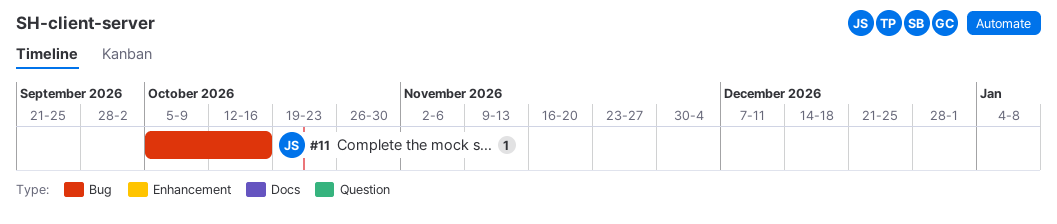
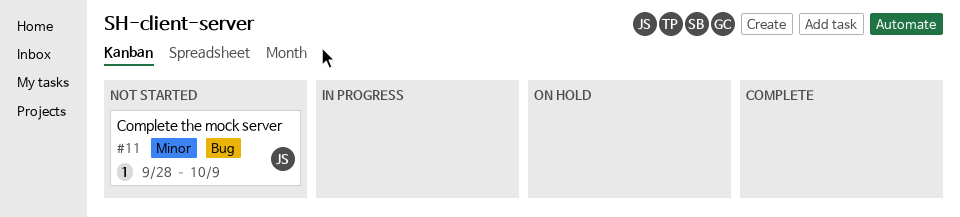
#11, start: Oct 5 -> Sep 28
#11, due: Oct 16 -> Oct 9

